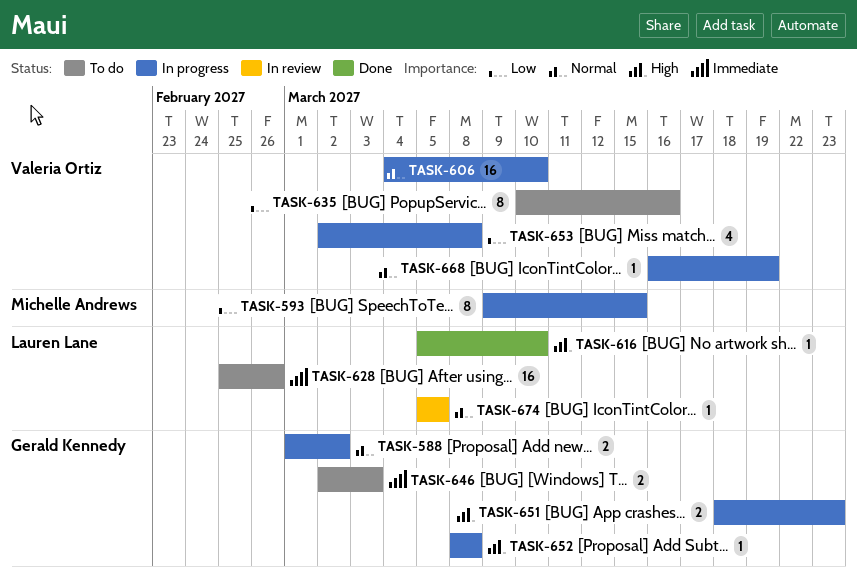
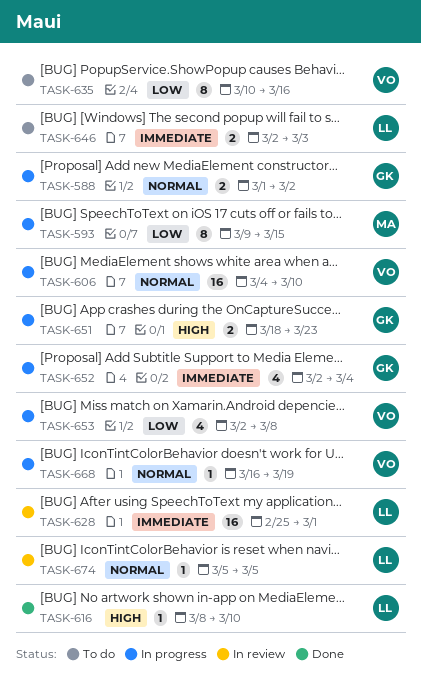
TASK-616, start: Mar 5 -> Mar 8
TASK-628, status: To do -> In review
TASK-628, due: Feb 26 -> Mar 1
TASK-646, owner: Gerald Kennedy -> Lauren Lane
TASK-652, priority: High -> Immediate
TASK-652, estimate: 1 -> 4
TASK-652, start: Mar 8 -> Mar 2
TASK-652, due: Mar 8 -> Mar 4

